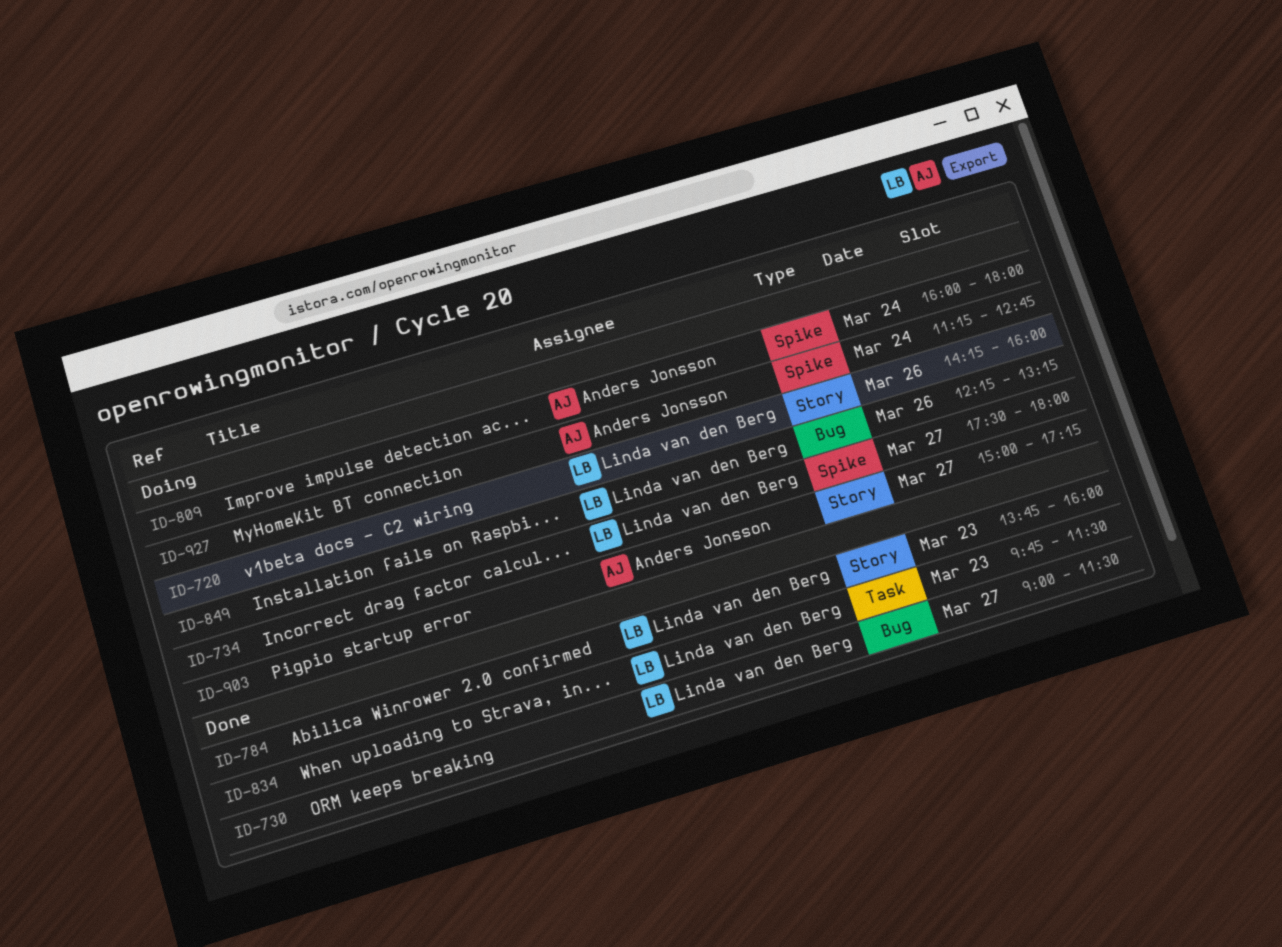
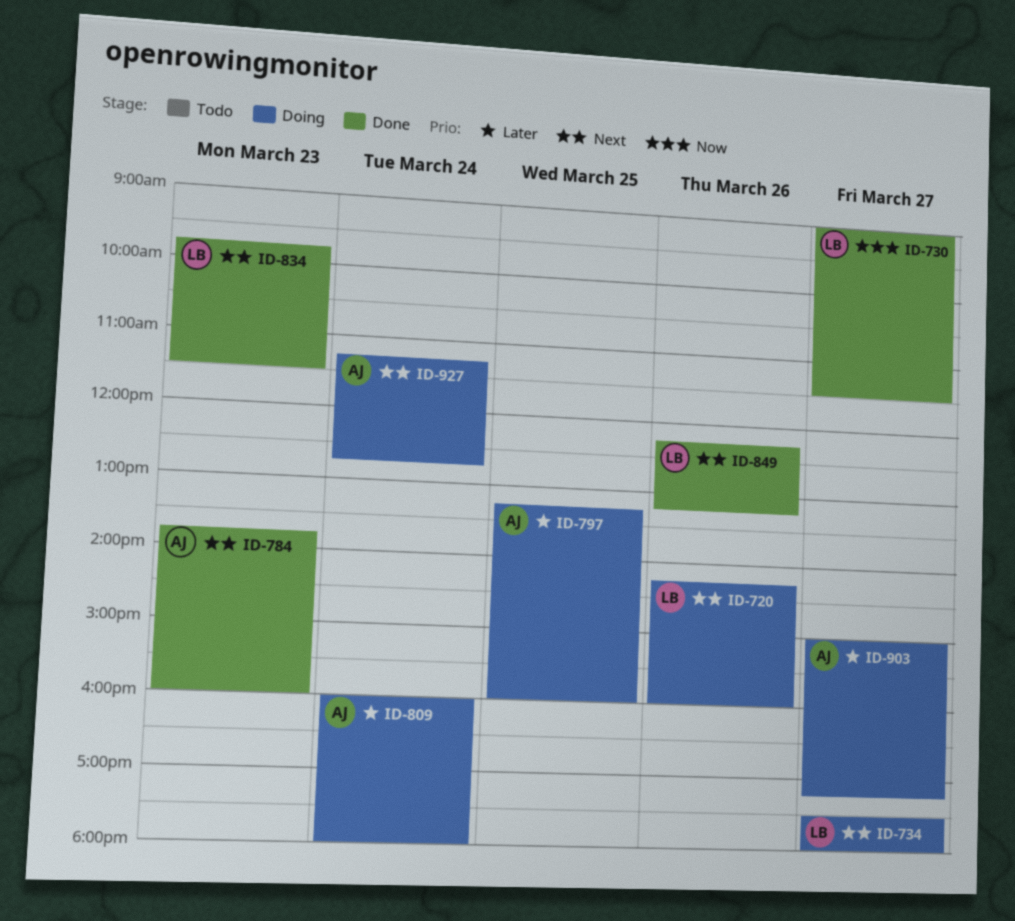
ID-784, owner: Linda van den Berg -> Anders Jonsson
ID-797: none -> present
ID-849, status: Doing -> Done

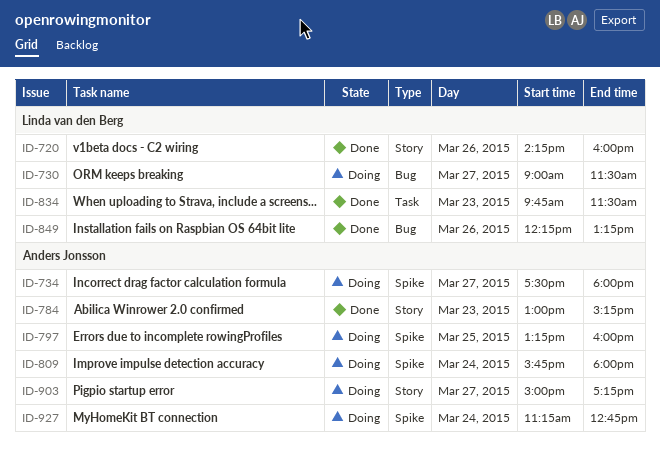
ID-720, status: Doing -> Done
ID-730, status: Done -> Doing
ID-734, owner: Linda van den Berg -> Anders Jonsson
ID-784, begins: 13:45 -> 13:00
ID-784, ends: 16:00 -> 15:15
ID-809, begins: 16:00 -> 15:45

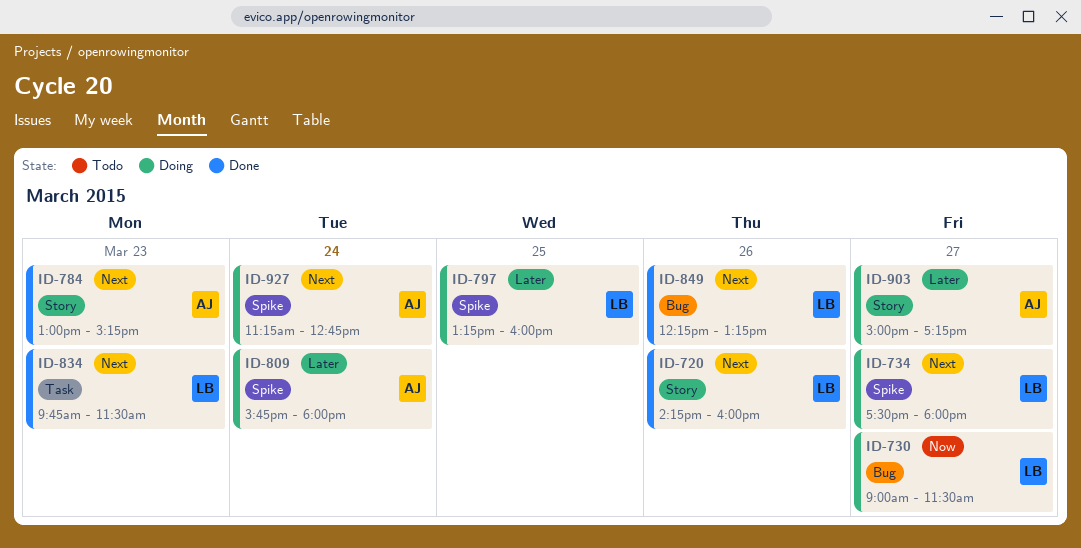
ID-734, owner: Anders Jonsson -> Linda van den Berg
ID-797, owner: Anders Jonsson -> Linda van den Berg

